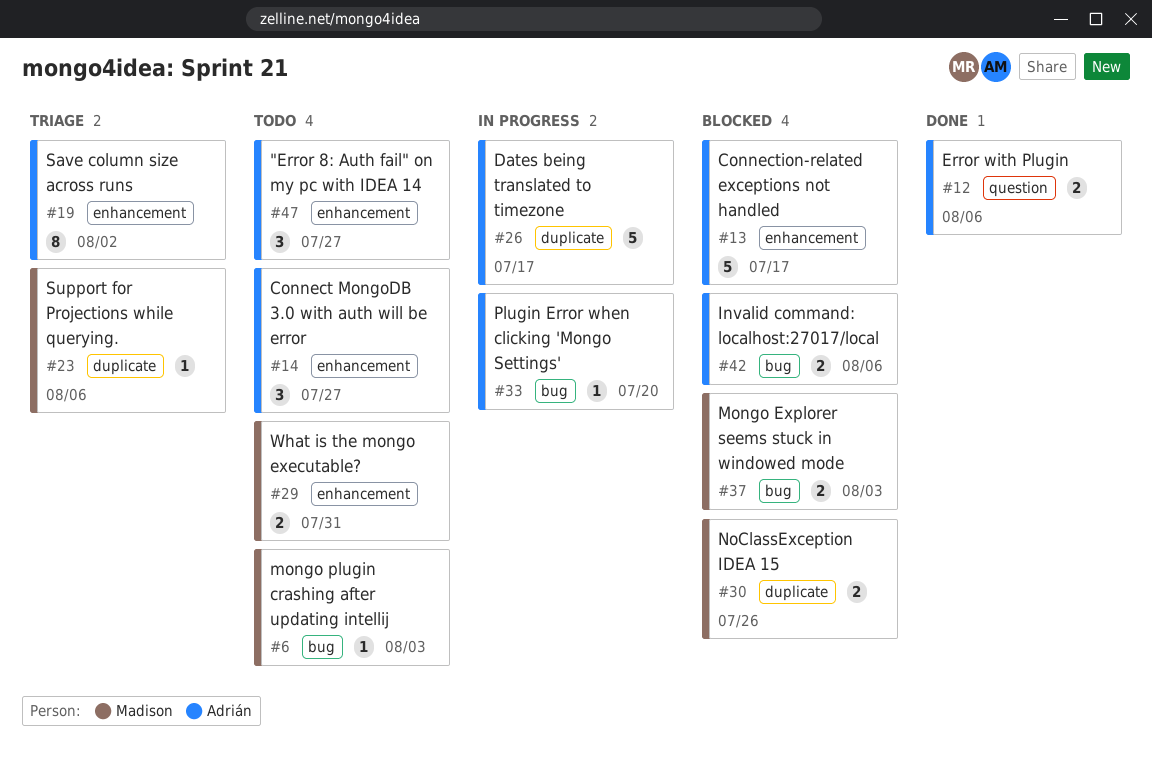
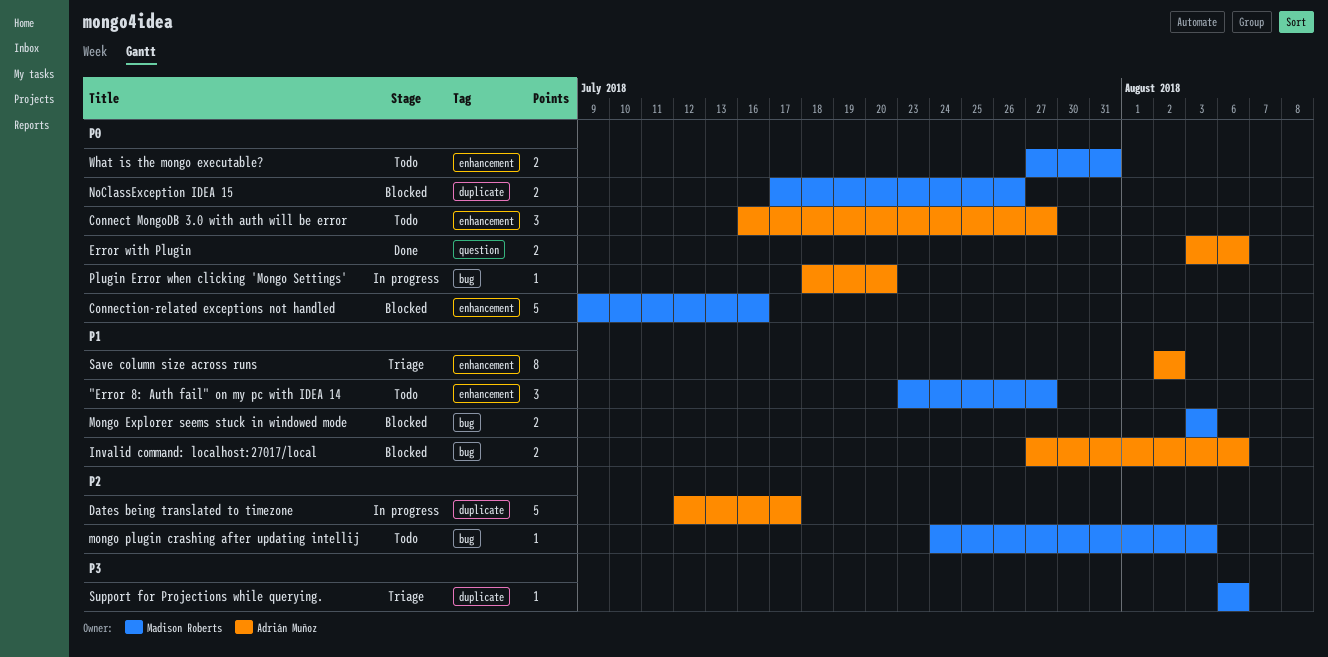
"Error 8: Auth fail" on my pc with IDEA 14, owner: Adrián Muñoz -> Madison Roberts
Connection-related exceptions not handled, owner: Adrián Muñoz -> Madison Roberts
Connection-related exceptions not handled, due: Jul 17 -> Jul 16

